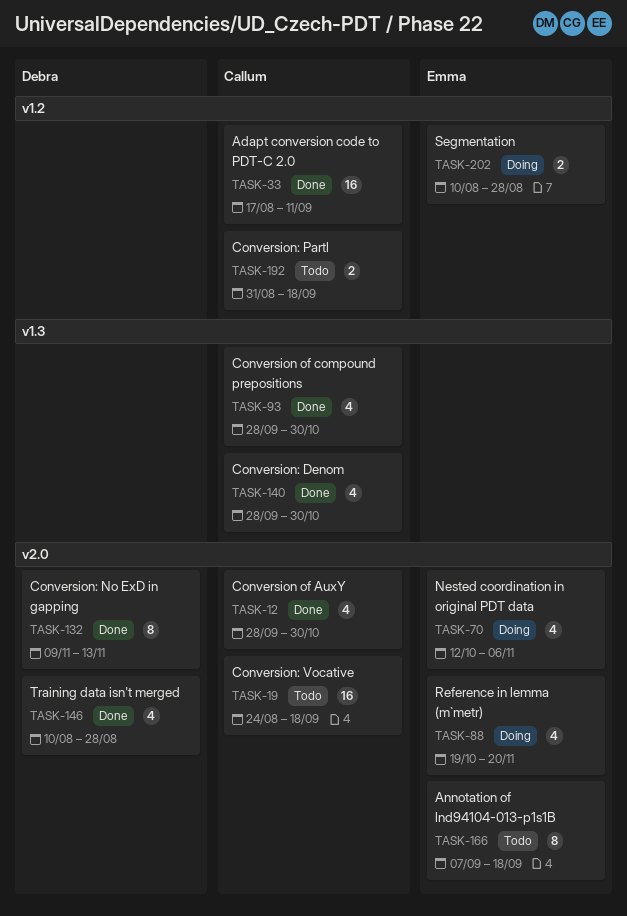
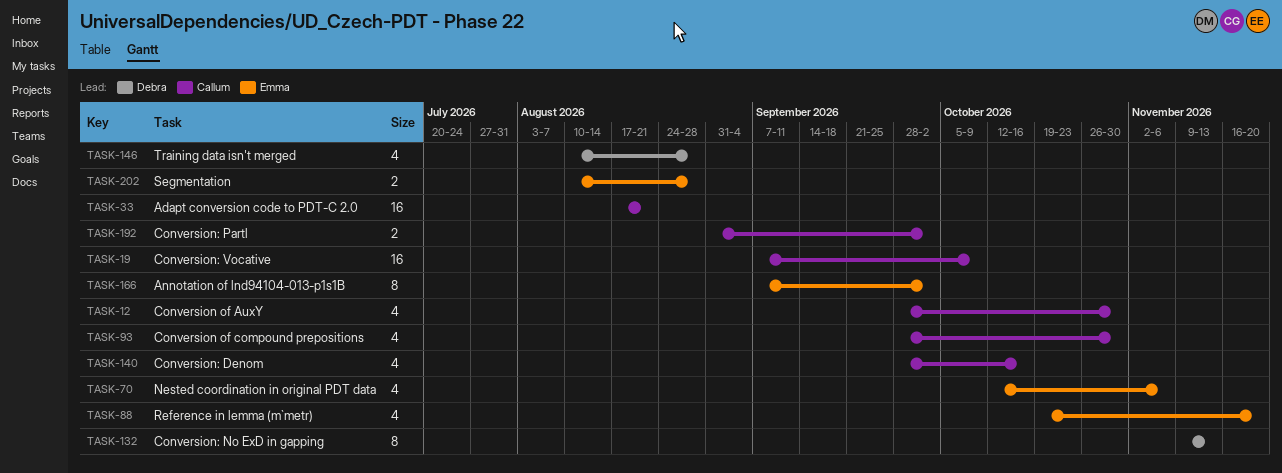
TASK-19, start: Aug 24 -> Sep 7
TASK-19, due: Sep 18 -> Oct 9
TASK-33, due: Sep 11 -> Aug 21
TASK-140, due: Oct 30 -> Oct 16
TASK-166, due: Sep 18 -> Oct 2
TASK-192, due: Sep 18 -> Oct 2

